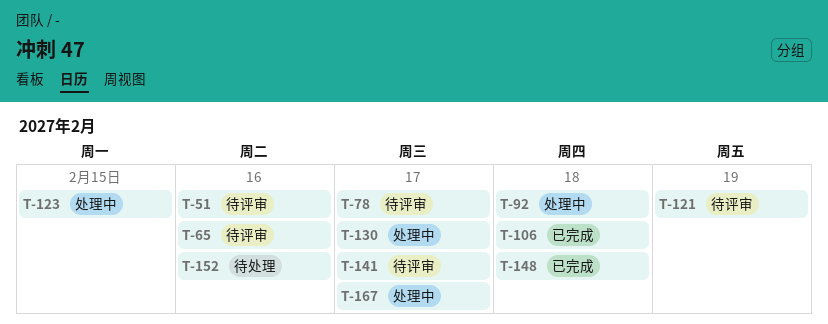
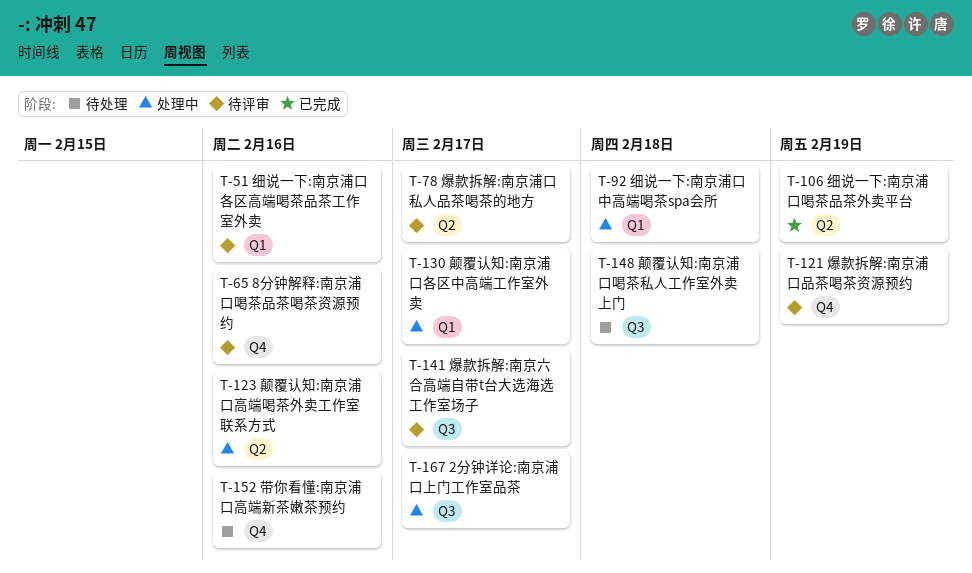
T-106, due: Feb 18 -> Feb 19
T-123, due: Feb 15 -> Feb 16
T-148, status: 已完成 -> 待处理

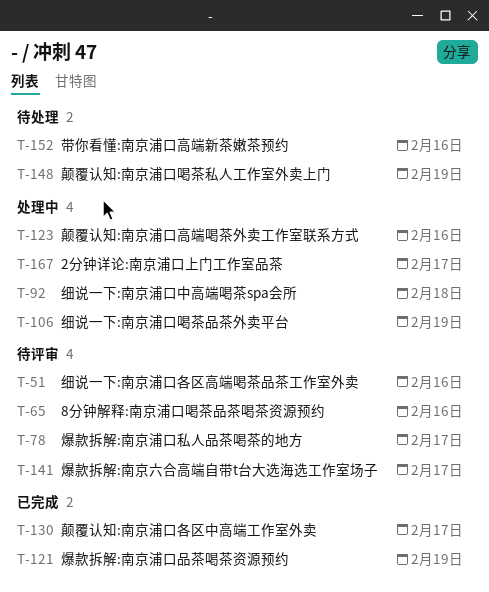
T-106, status: 已完成 -> 处理中
T-121, status: 待评审 -> 已完成
T-130, status: 处理中 -> 已完成
T-148, due: Feb 18 -> Feb 19

